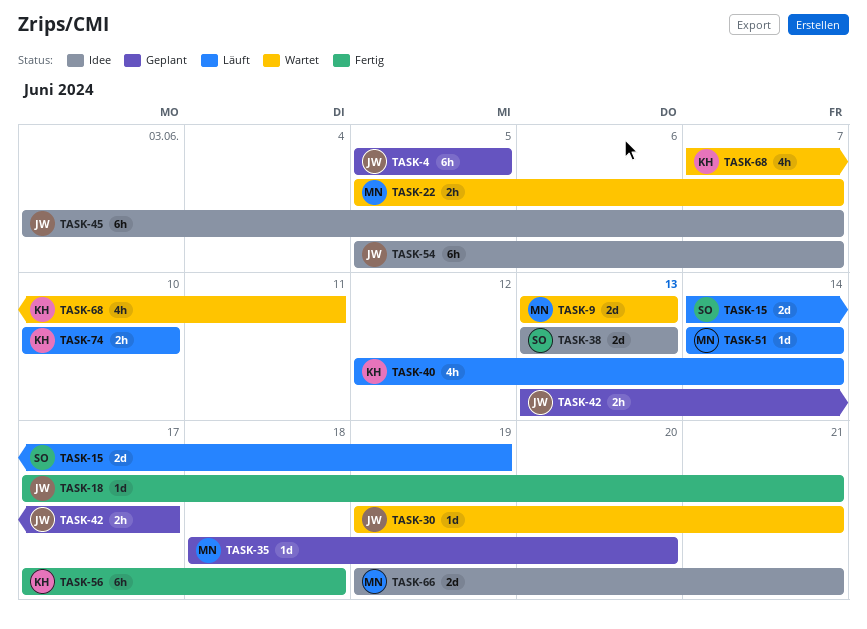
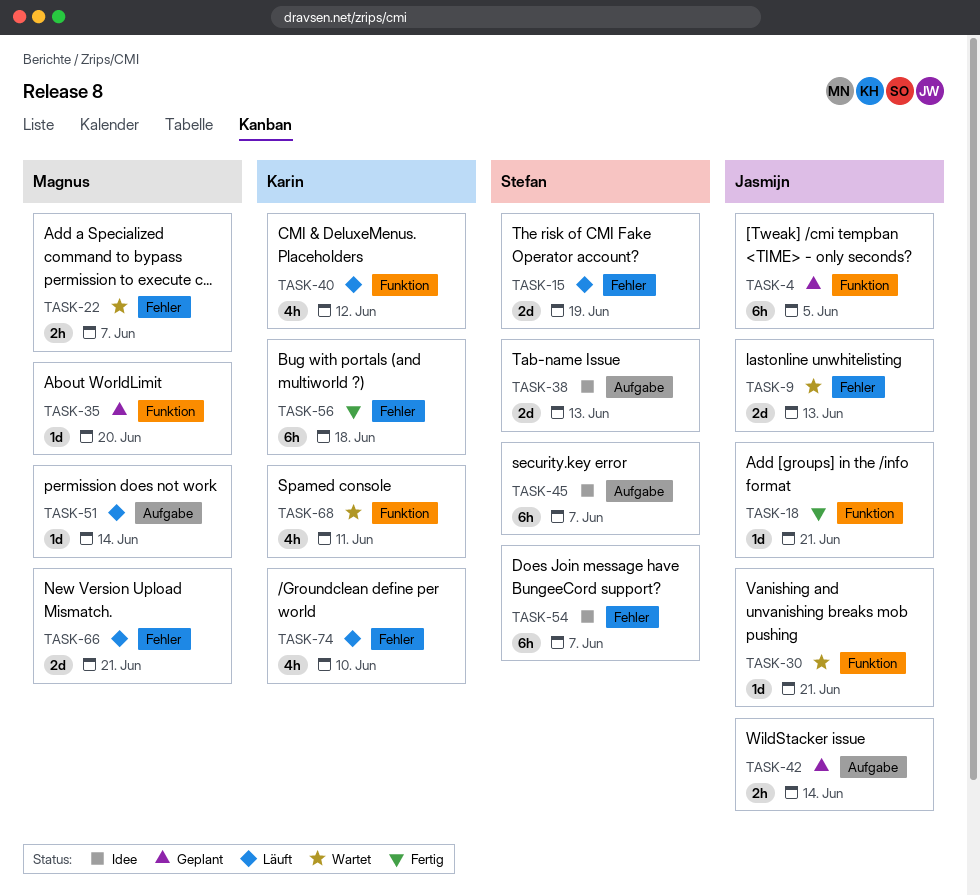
TASK-9, owner: Magnus -> Jasmijn
TASK-40, due: Jun 14 -> Jun 12
TASK-42, due: Jun 17 -> Jun 14
TASK-45, owner: Jasmijn -> Stefan
TASK-54, owner: Jasmijn -> Stefan
TASK-66, status: Idee -> Läuft
TASK-74, estimate: 2h -> 4h

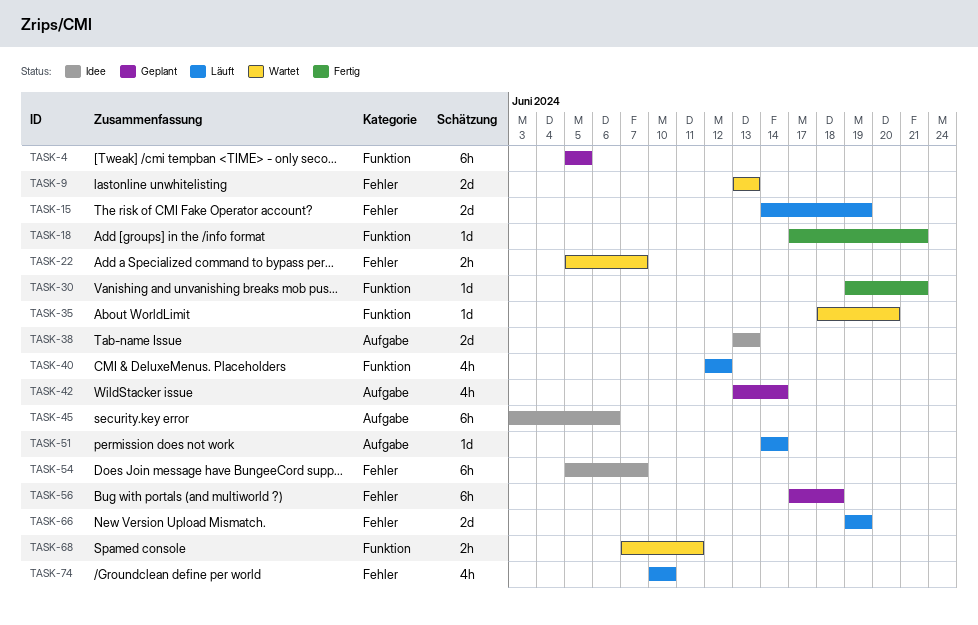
TASK-30, status: Wartet -> Fertig
TASK-35, status: Geplant -> Wartet
TASK-42, estimate: 2h -> 4h
TASK-45, due: Jun 7 -> Jun 6
TASK-56, status: Fertig -> Geplant
TASK-66, due: Jun 21 -> Jun 19
TASK-68, estimate: 4h -> 2h

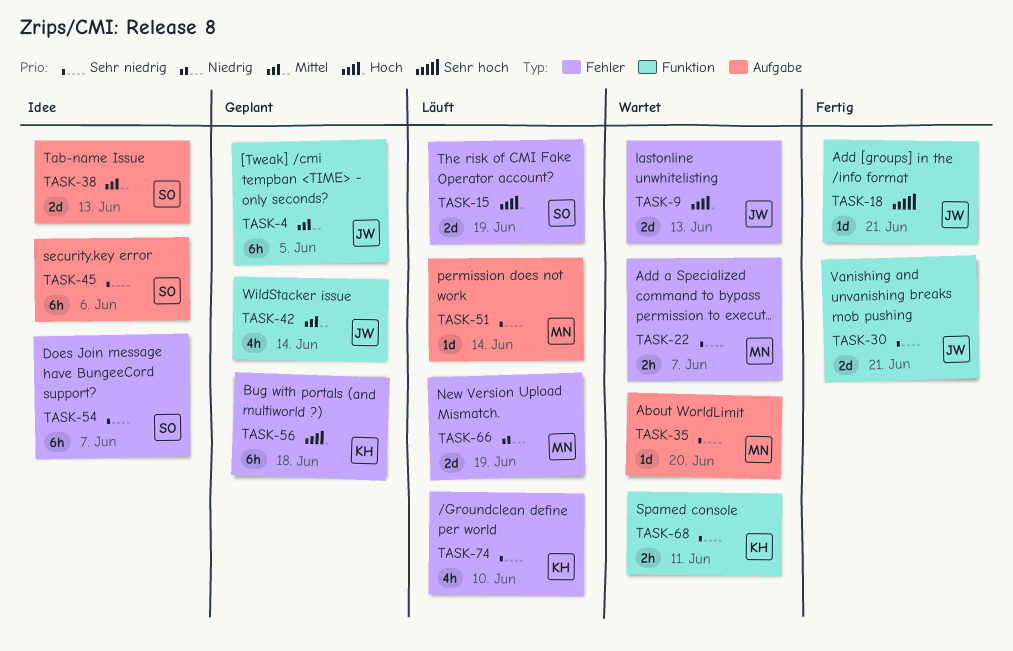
TASK-30, estimate: 1d -> 2d
TASK-35, label: Funktion -> Aufgabe
TASK-40: present -> none
TASK-42, label: Aufgabe -> Funktion

